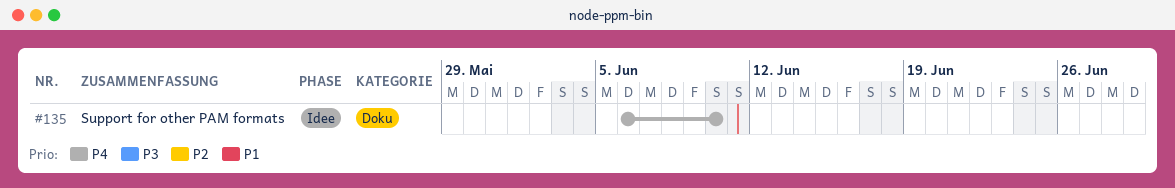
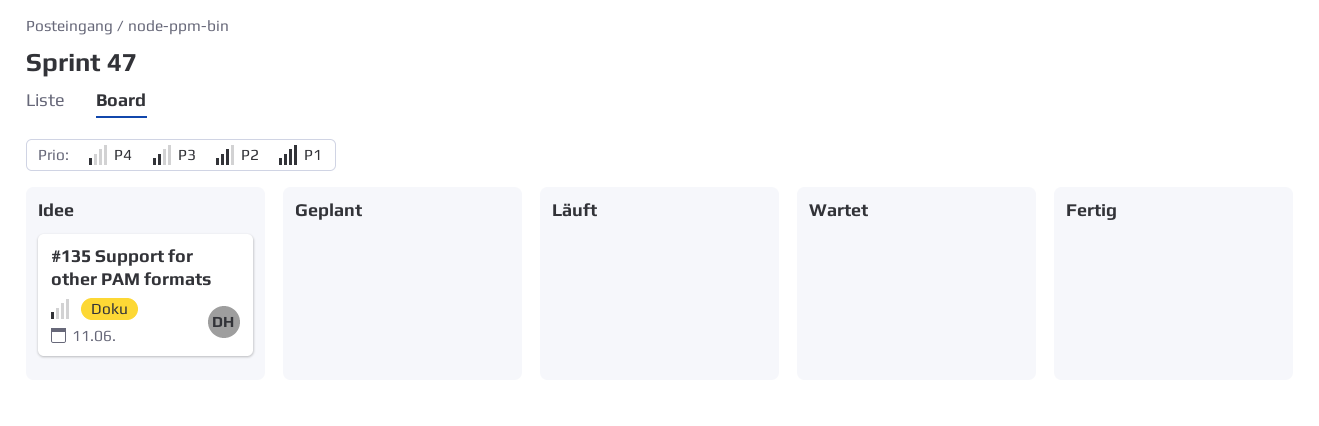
#135, due: Jun 10 -> Jun 11

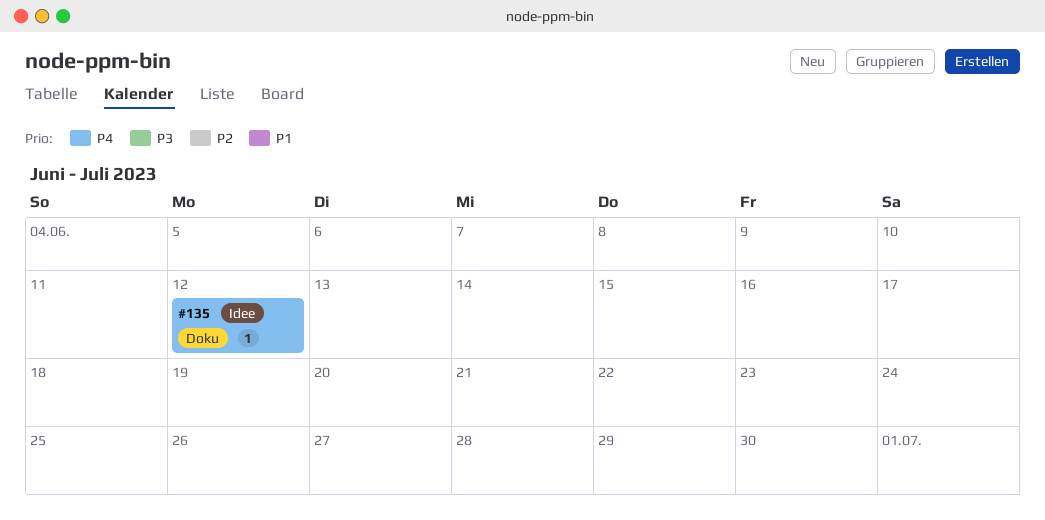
#135, due: Jun 11 -> Jun 12

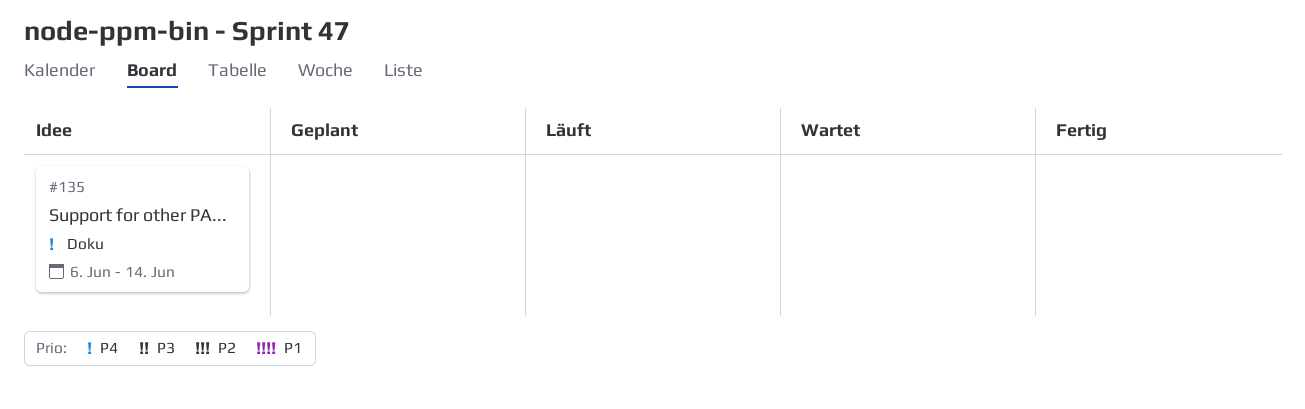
#135, due: Jun 12 -> Jun 14

